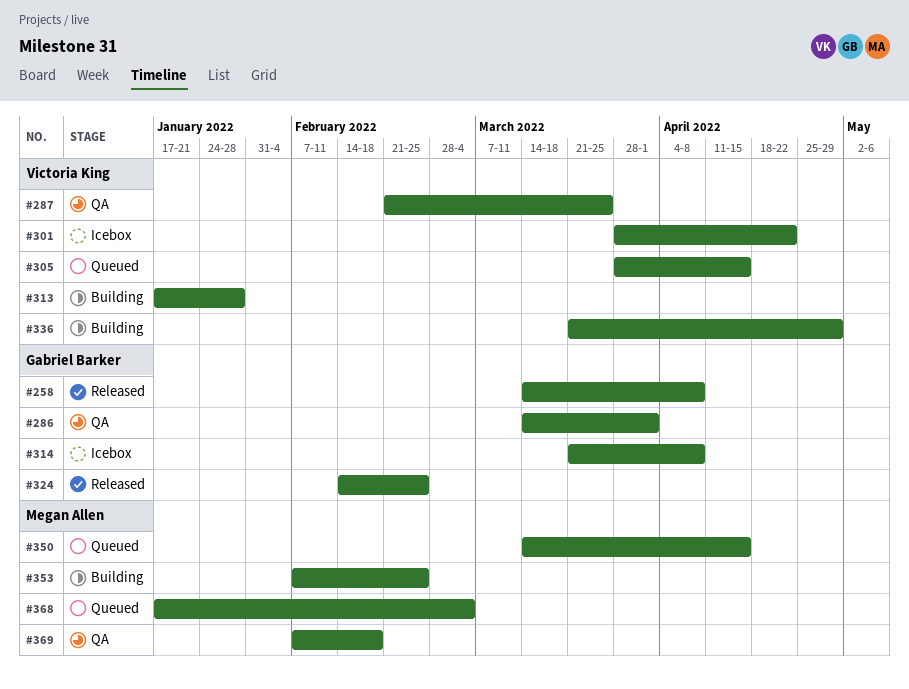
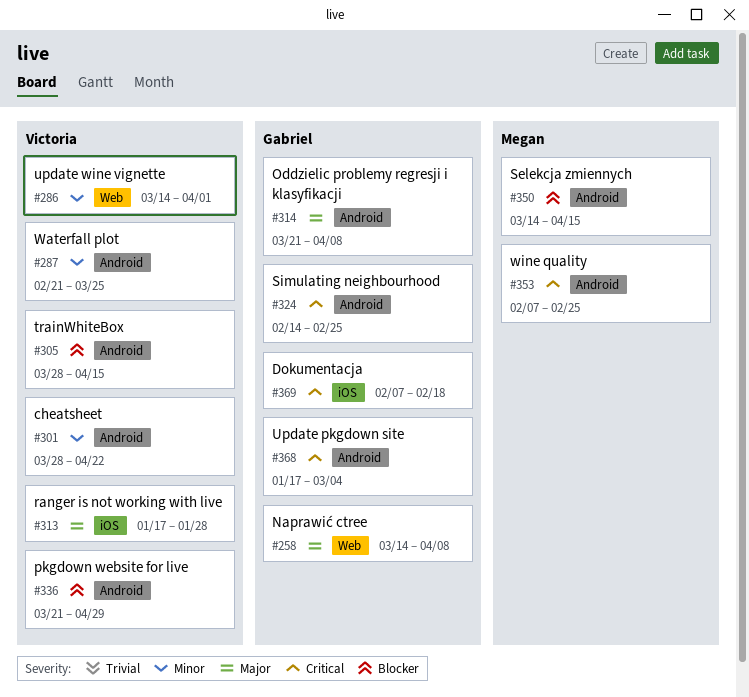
#286, owner: Gabriel Barker -> Victoria King
#368, owner: Megan Allen -> Gabriel Barker
#369, owner: Megan Allen -> Gabriel Barker

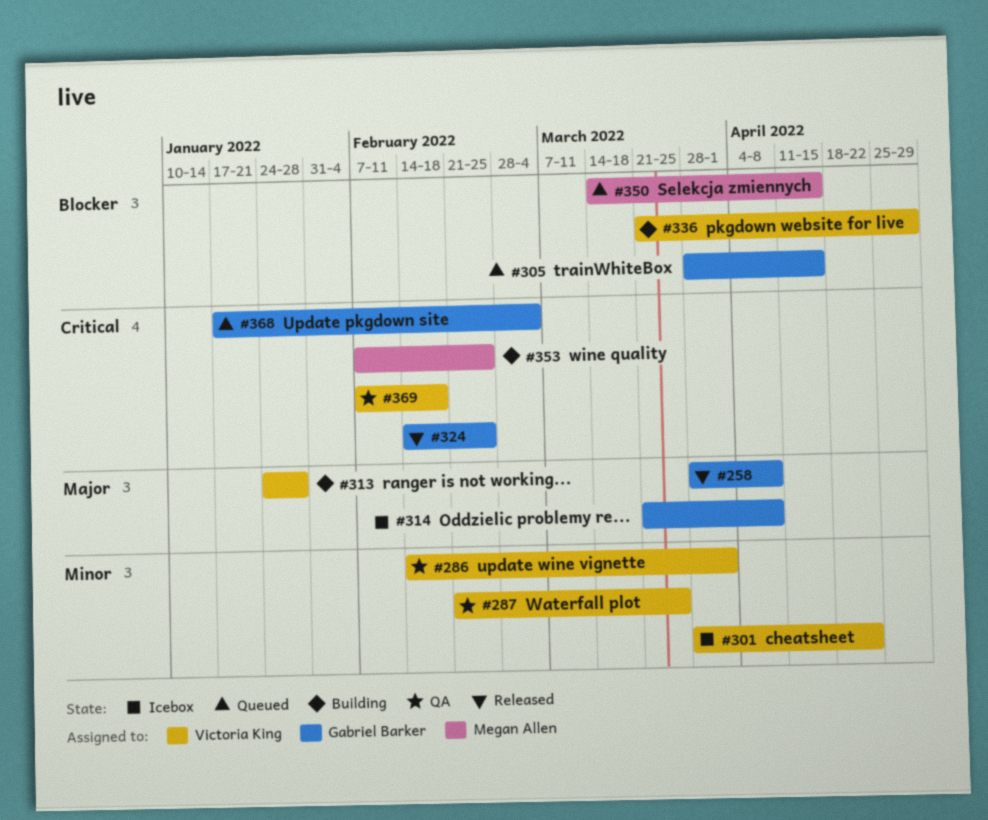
#258, start: Mar 14 -> Mar 28
#286, start: Mar 14 -> Feb 14
#305, owner: Victoria King -> Gabriel Barker
#313, start: Jan 17 -> Jan 24
#369, owner: Gabriel Barker -> Victoria King

